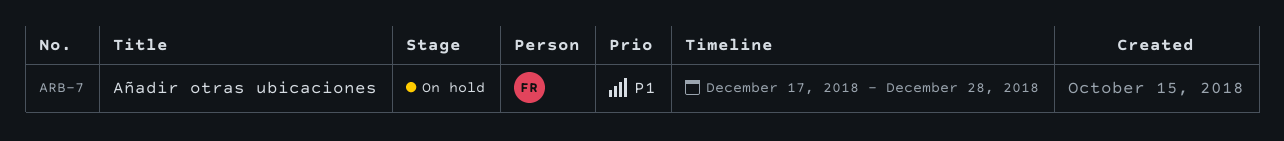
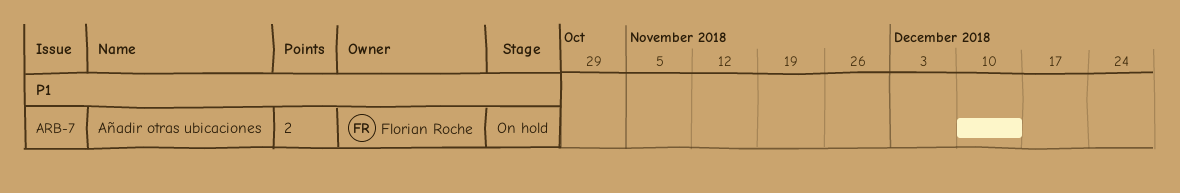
ARB-7, start: Dec 17 -> Dec 10
ARB-7, due: Dec 28 -> Dec 14

